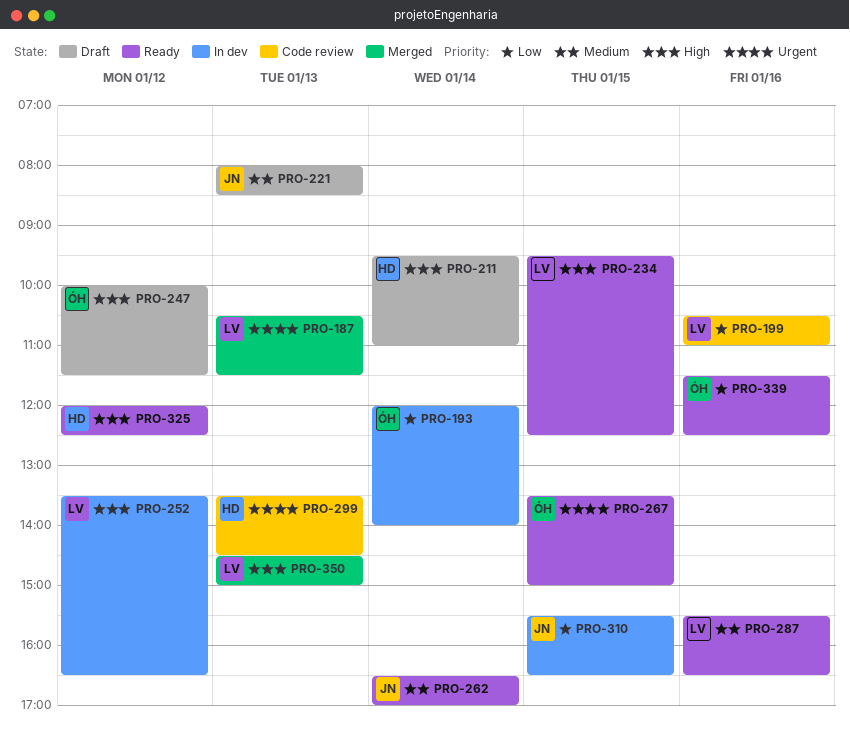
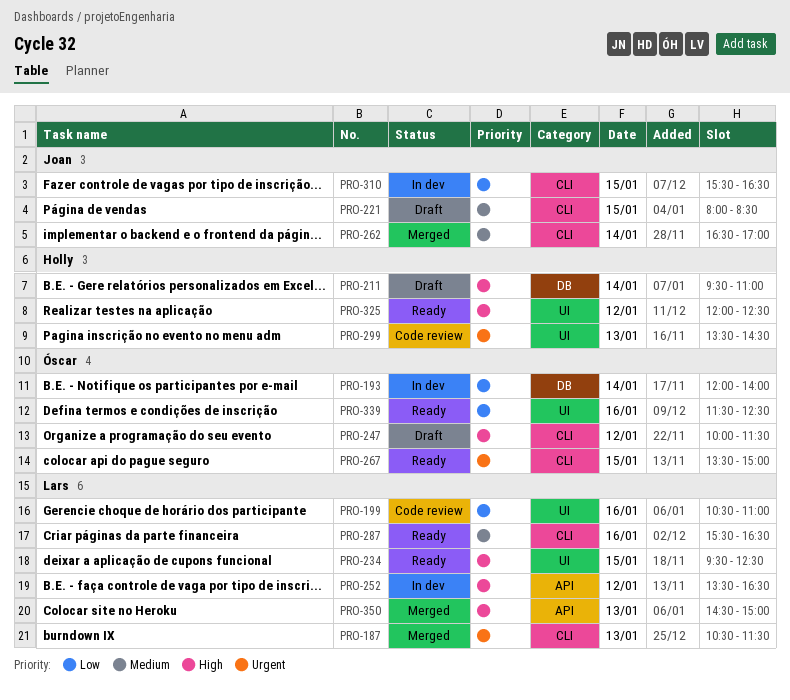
PRO-221, day: Jan 13 -> Jan 15
PRO-262, status: Ready -> Merged

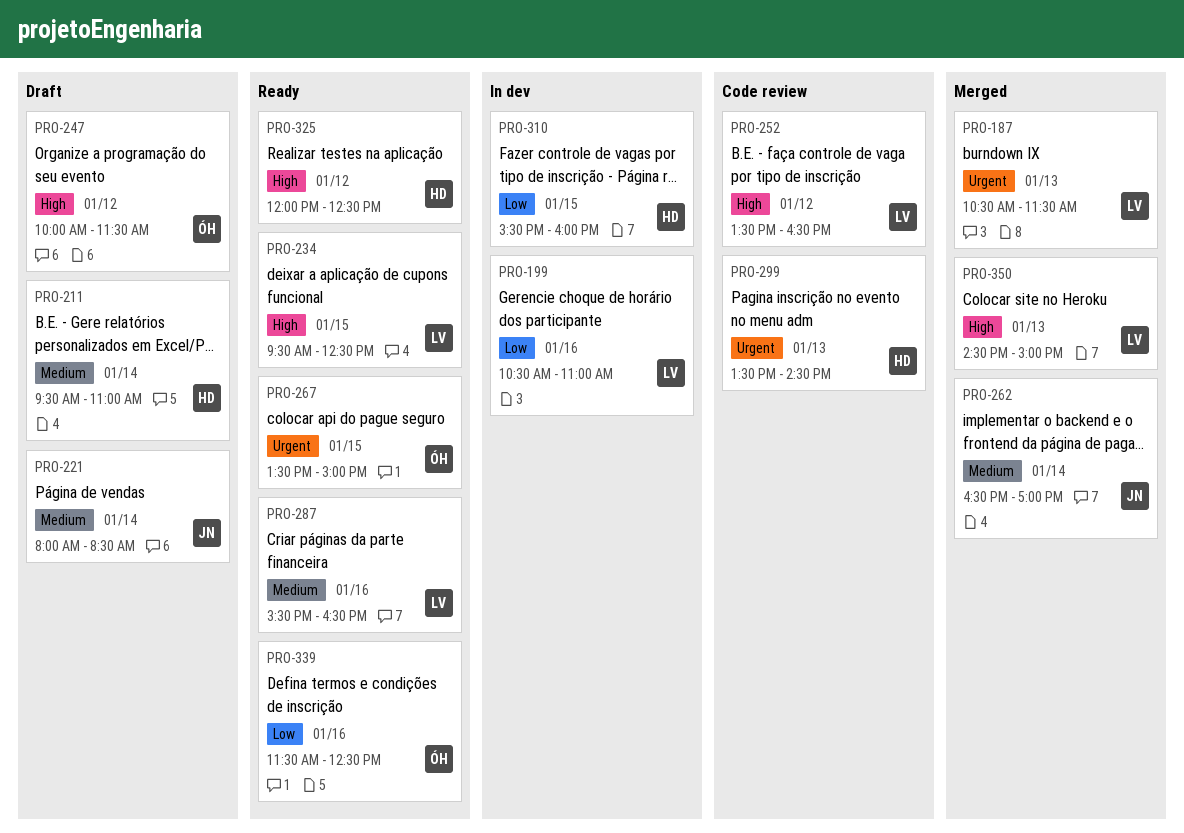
PRO-193: present -> none
PRO-199, status: Code review -> In dev
PRO-211, priority: High -> Medium
PRO-221, day: Jan 15 -> Jan 14
PRO-252, status: In dev -> Code review
PRO-310, owner: Joan -> Holly
PRO-310, ends: 16:30 -> 16:00

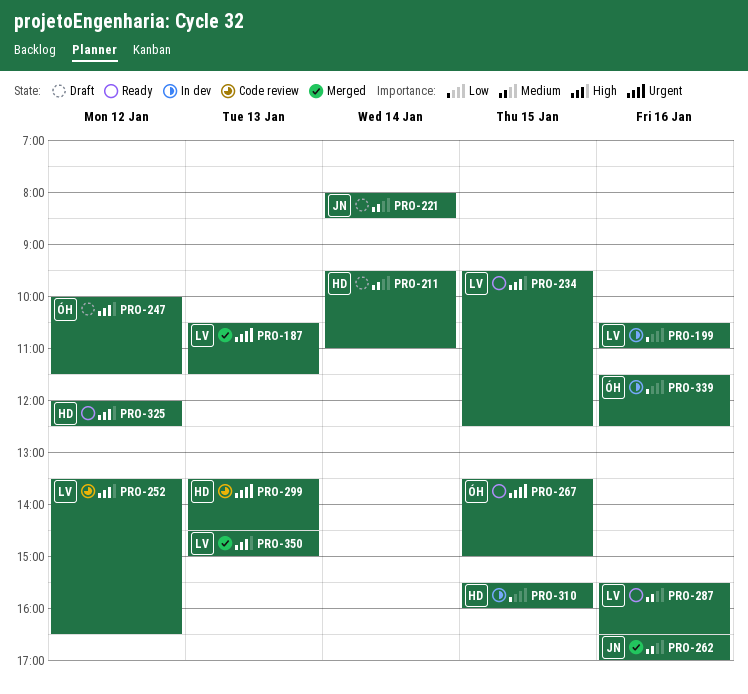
PRO-262, day: Jan 14 -> Jan 16
PRO-339, status: Ready -> In dev

